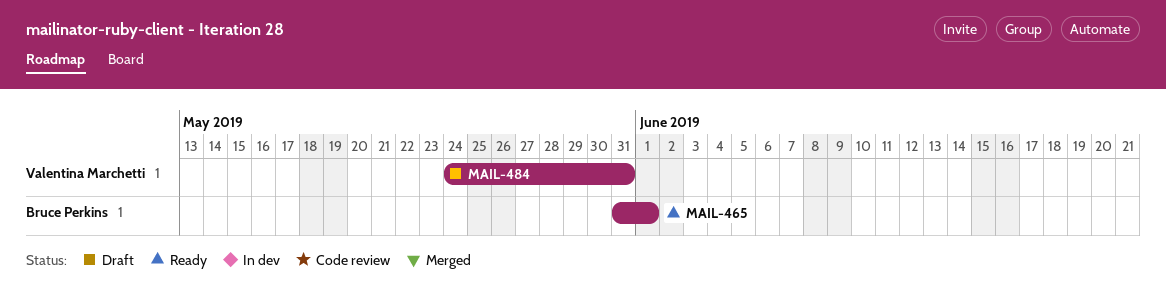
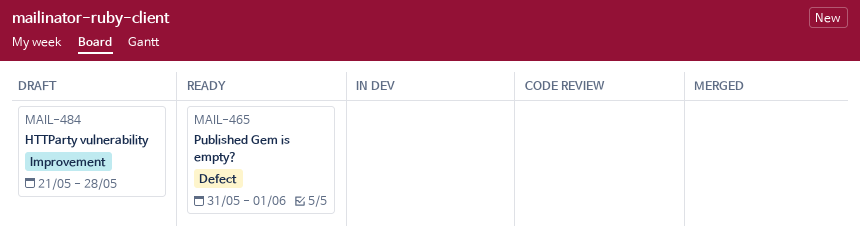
MAIL-484, start: May 24 -> May 21
MAIL-484, due: May 31 -> May 28

